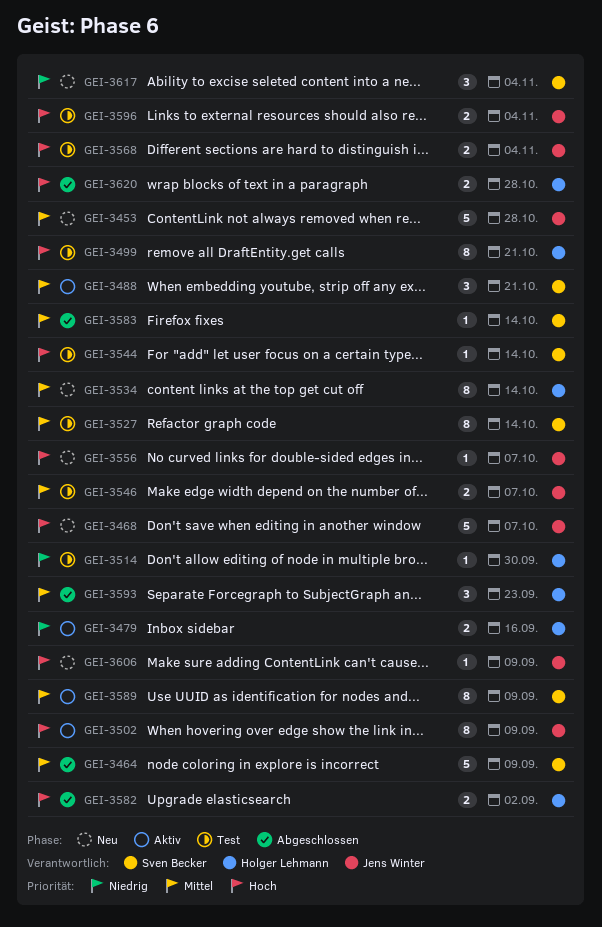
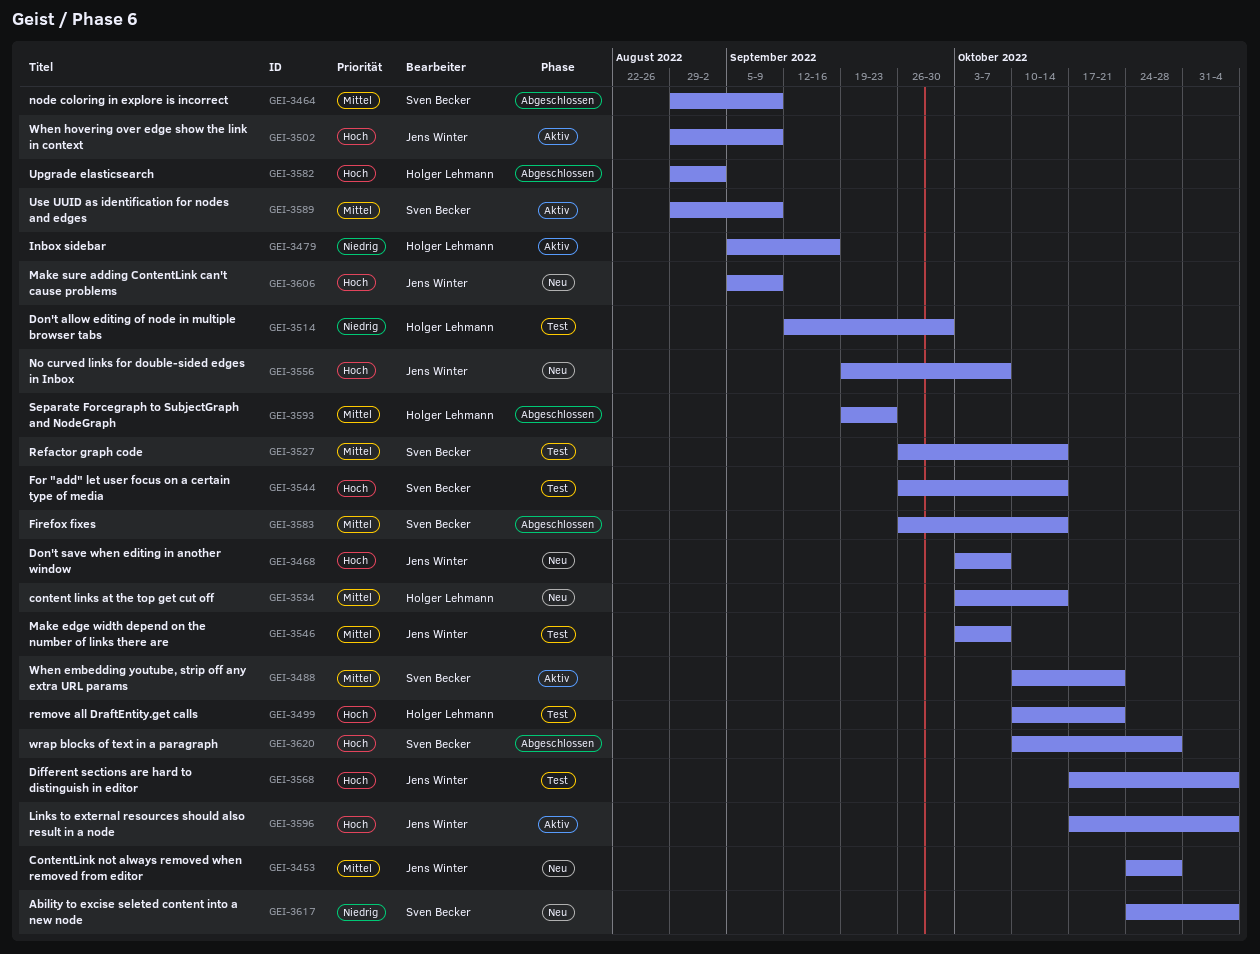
GEI-3596, status: Test -> Aktiv
GEI-3620, owner: Holger Lehmann -> Sven Becker

